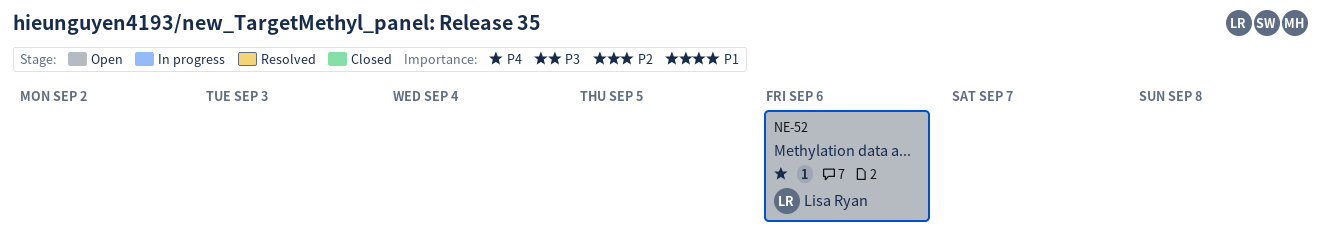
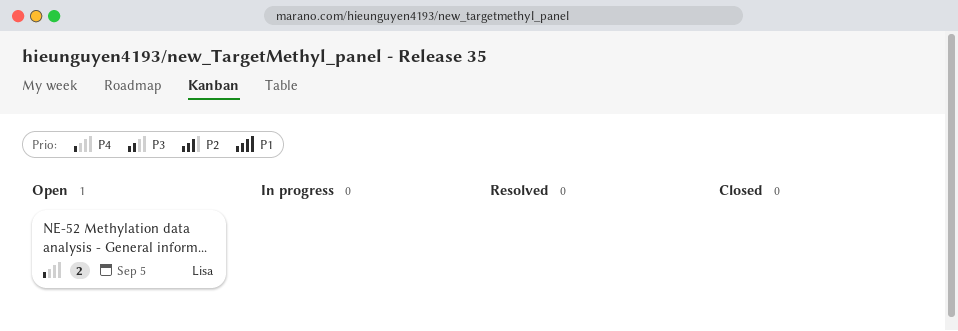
NE-52, estimate: 1 -> 2
NE-52, due: Sep 6 -> Sep 5

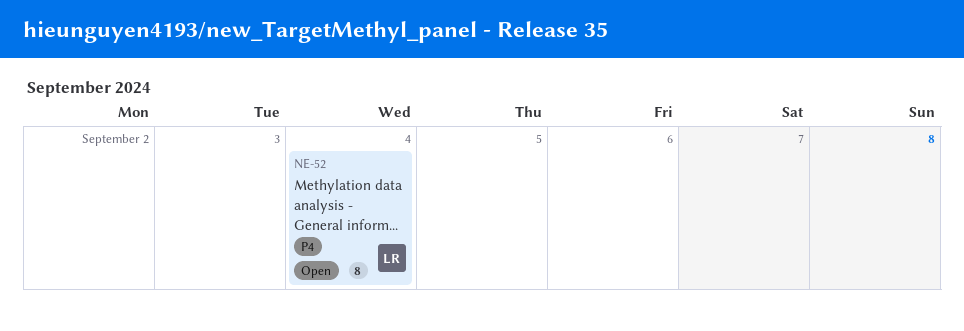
NE-52, estimate: 2 -> 8
NE-52, due: Sep 5 -> Sep 4

